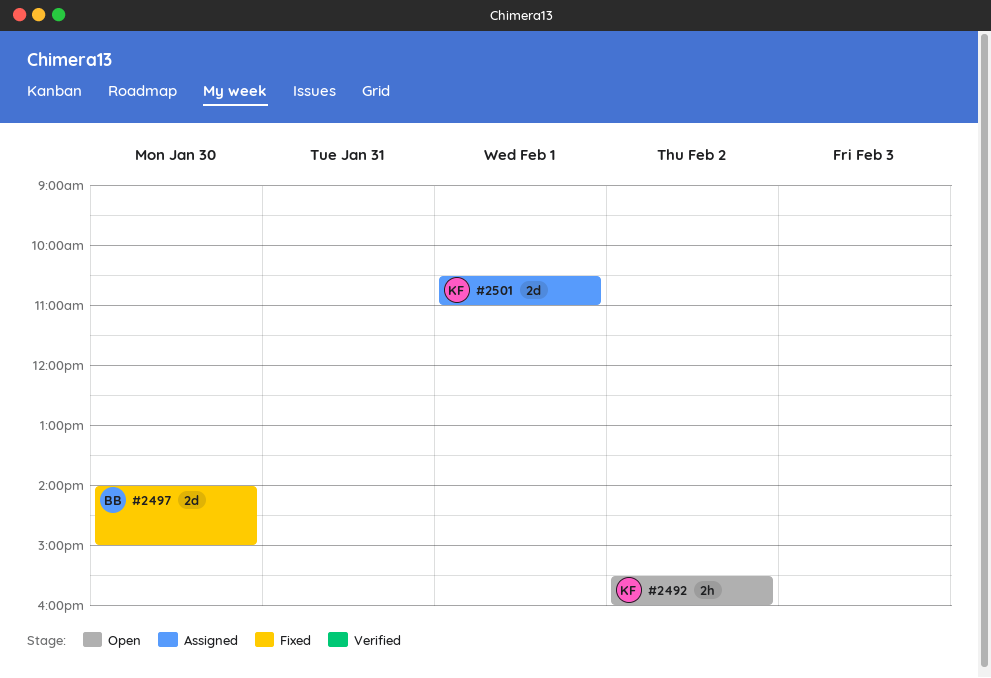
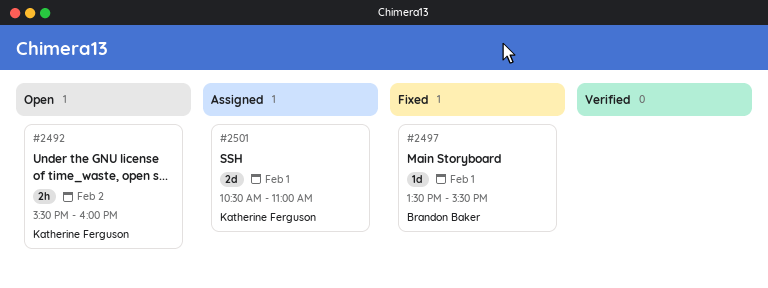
#2497, estimate: 2d -> 1d
#2497, day: Jan 30 -> Feb 1
#2497, begins: 14:00 -> 13:30
#2497, ends: 15:00 -> 15:30

